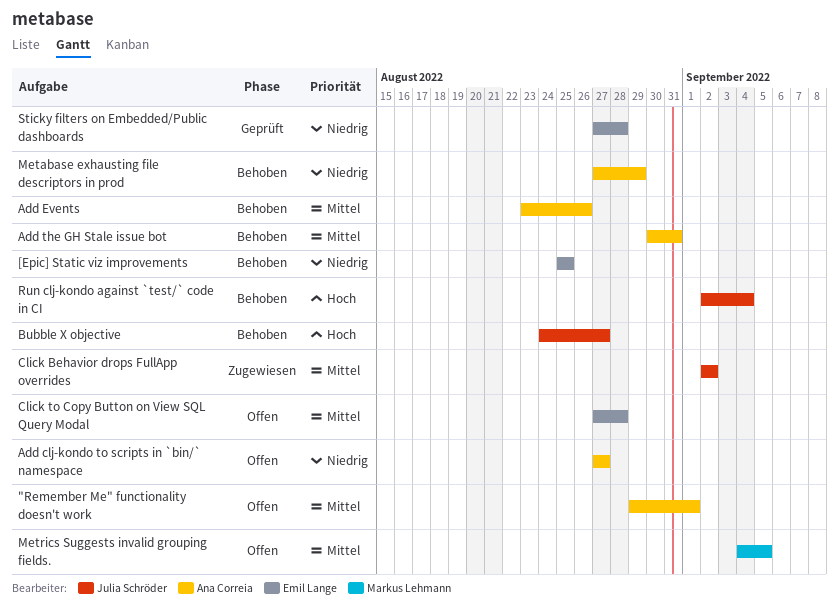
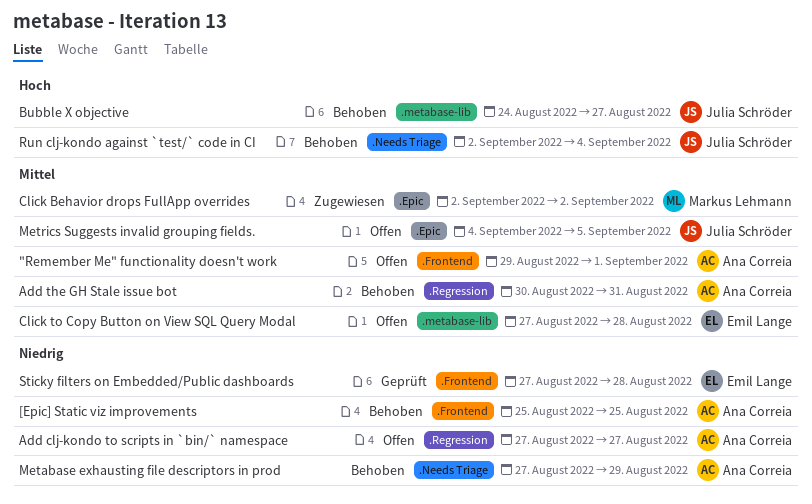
[Epic] Static viz improvements, owner: Emil Lange -> Ana Correia
Add Events: present -> none
Click Behavior drops FullApp overrides, owner: Julia Schröder -> Markus Lehmann
Metrics Suggests invalid grouping fields., owner: Markus Lehmann -> Julia Schröder

